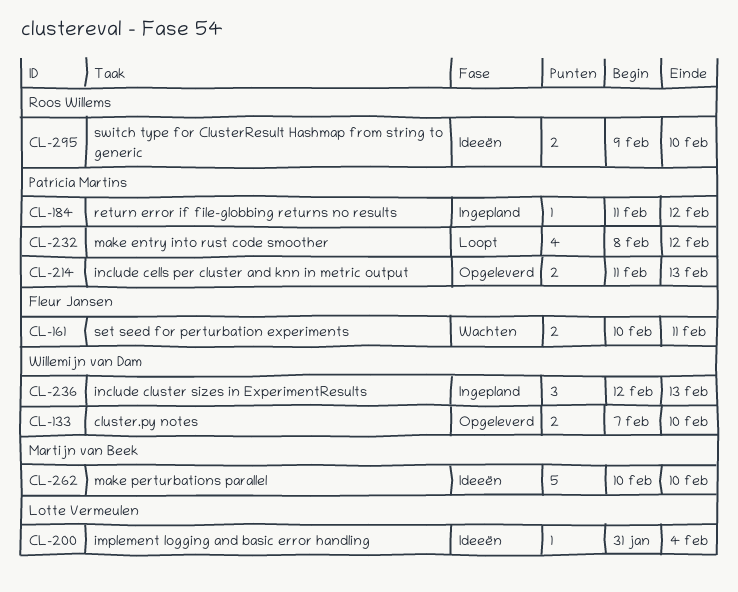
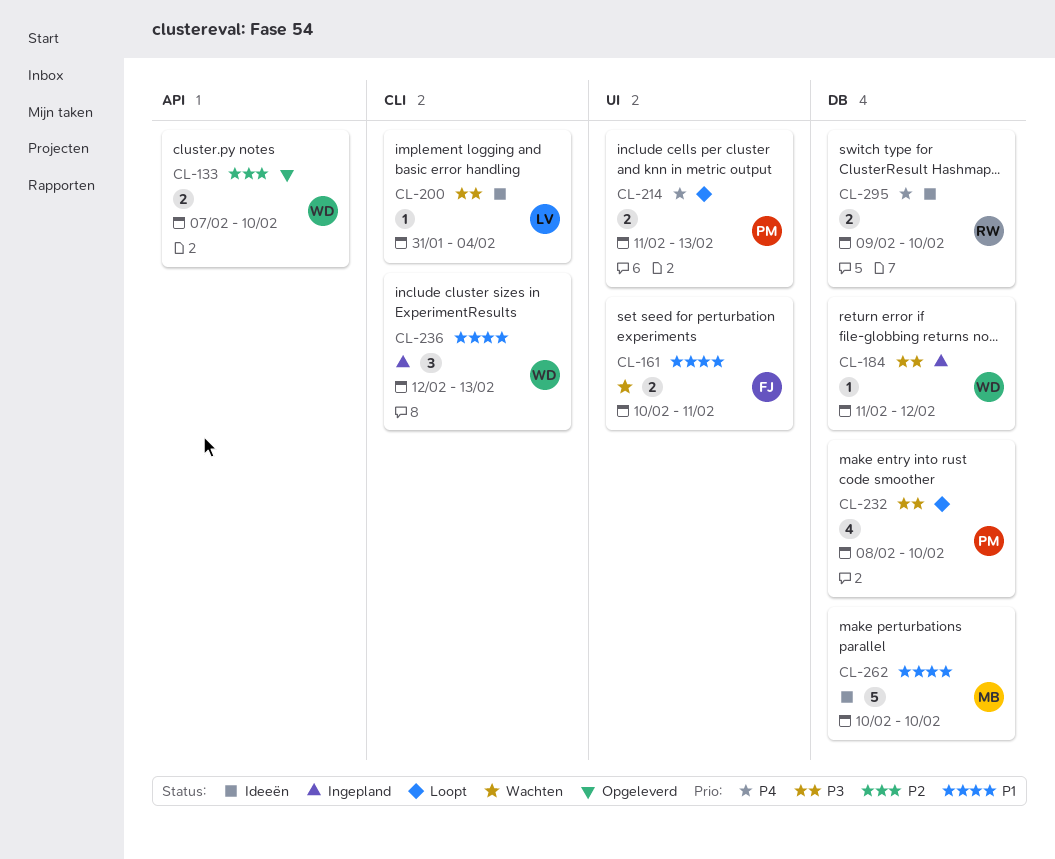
CL-184, owner: Patrícia Martins -> Willemijn van Dam
CL-214, status: Opgeleverd -> Loopt
CL-232, due: Feb 12 -> Feb 10

